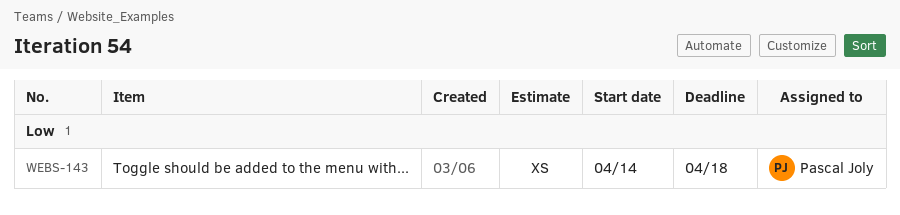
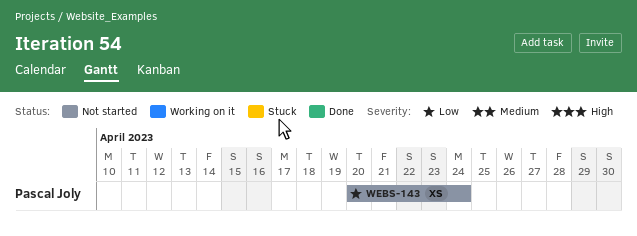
WEBS-143, start: Apr 14 -> Apr 20
WEBS-143, due: Apr 18 -> Apr 24

